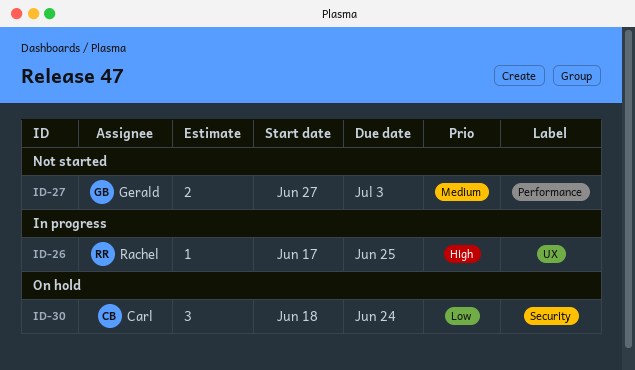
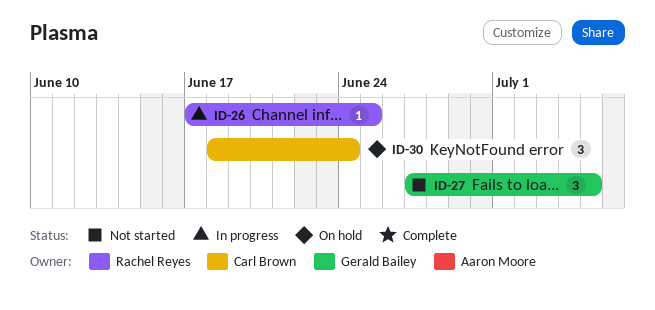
ID-27, estimate: 2 -> 3
ID-27, due: Jul 3 -> Jul 5

